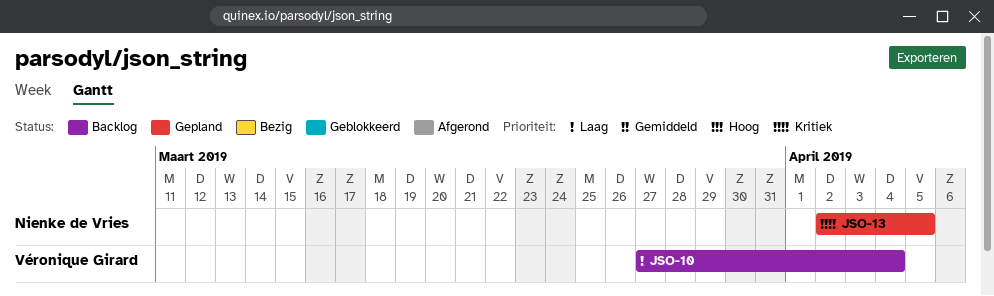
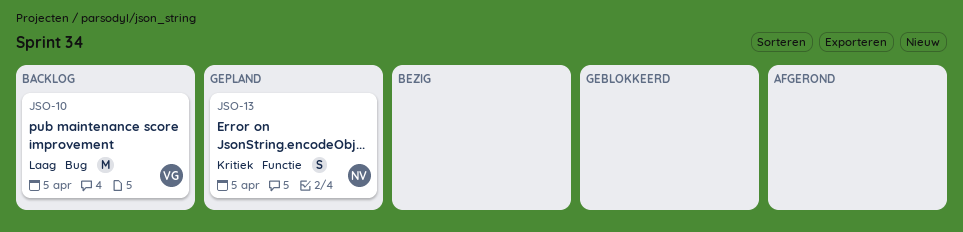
JSO-10, due: Apr 4 -> Apr 5

